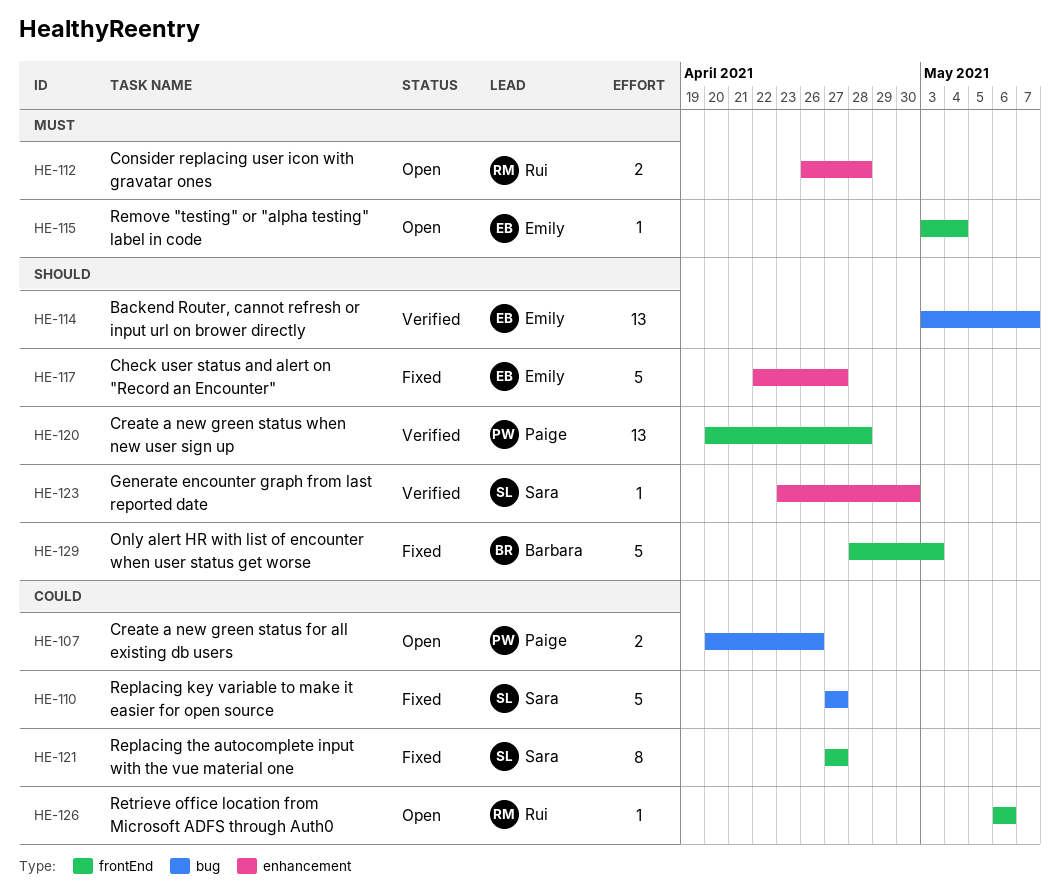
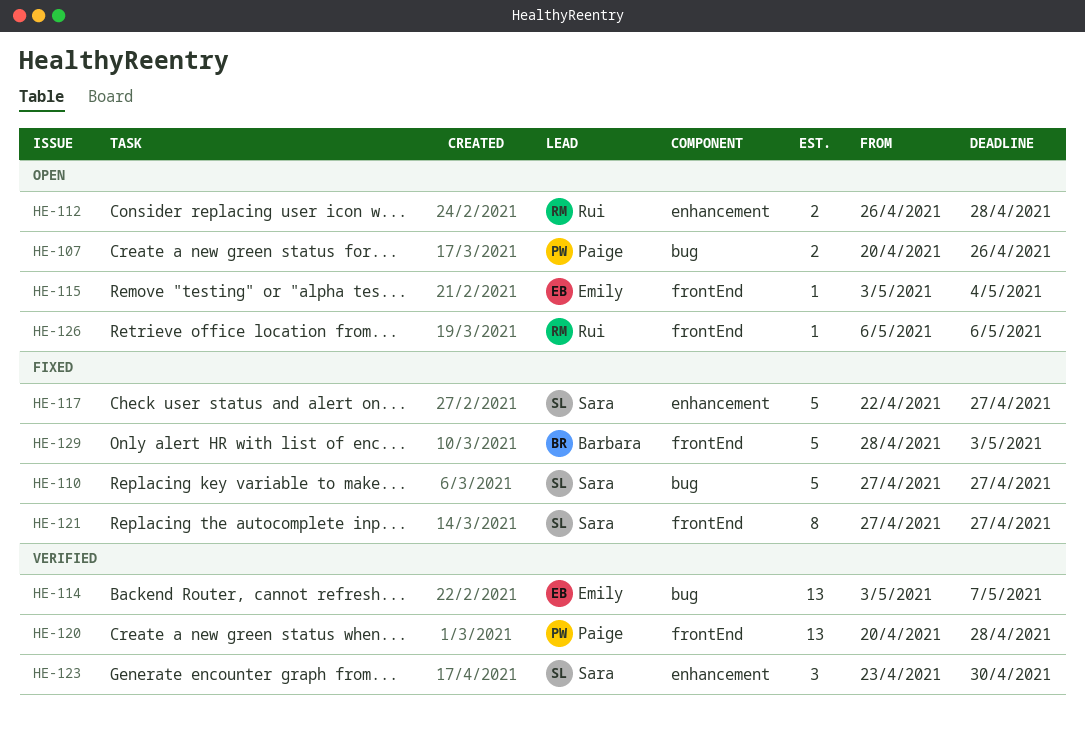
HE-117, owner: Emily -> Sara
HE-123, estimate: 1 -> 3

